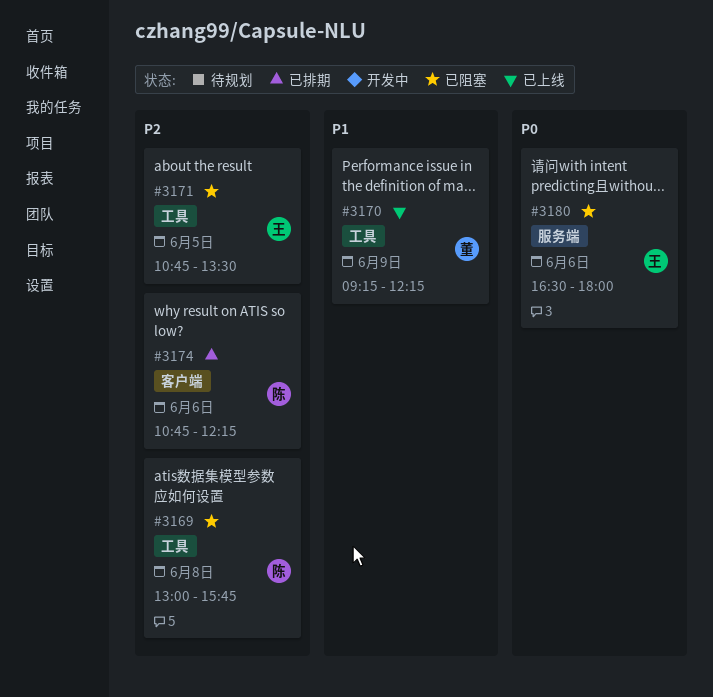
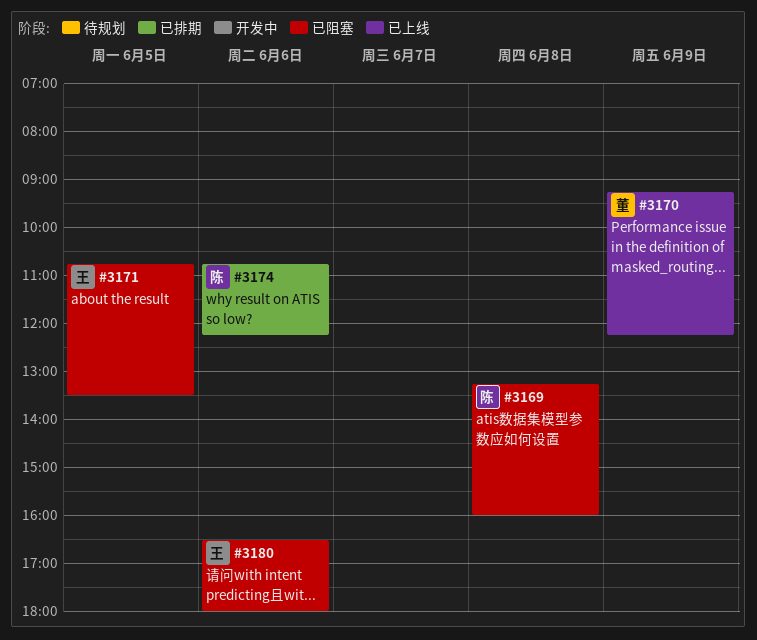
#3169, begins: 13:00 -> 13:15
#3169, ends: 15:45 -> 16:00

